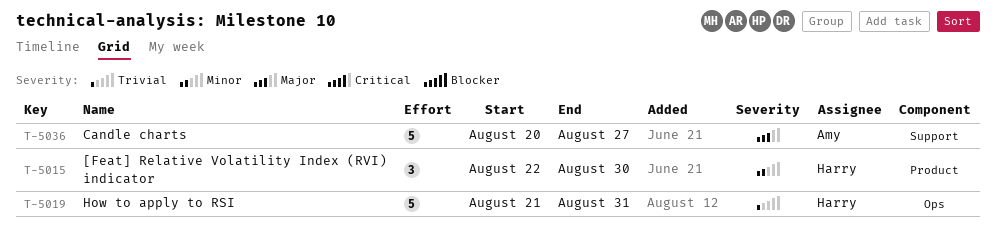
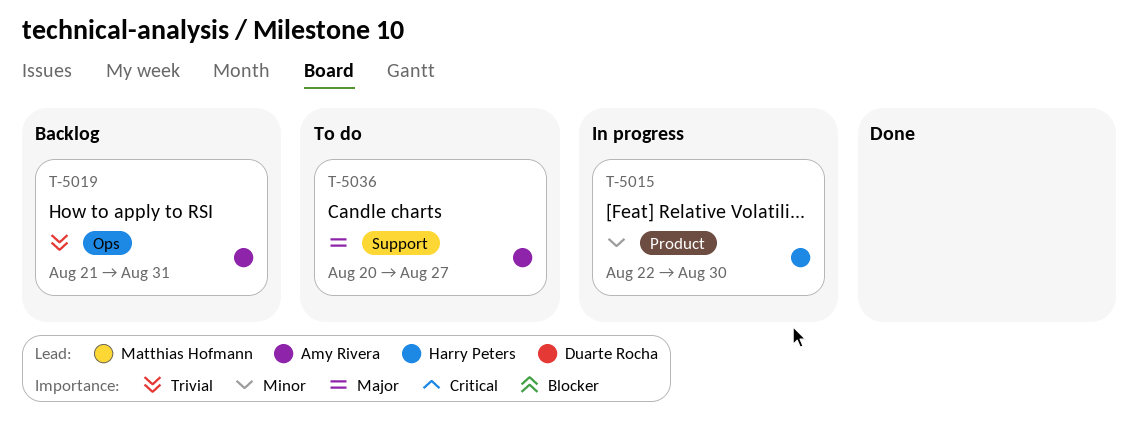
T-5019, owner: Harry Peters -> Amy Rivera

